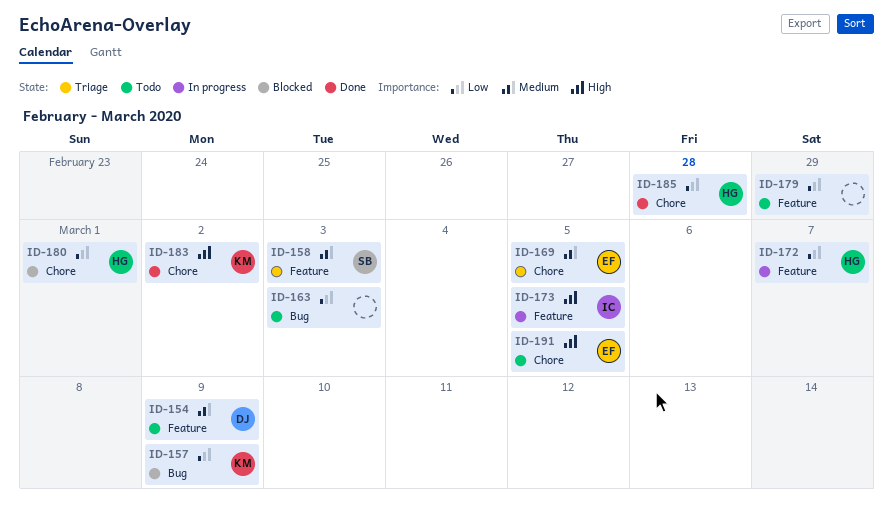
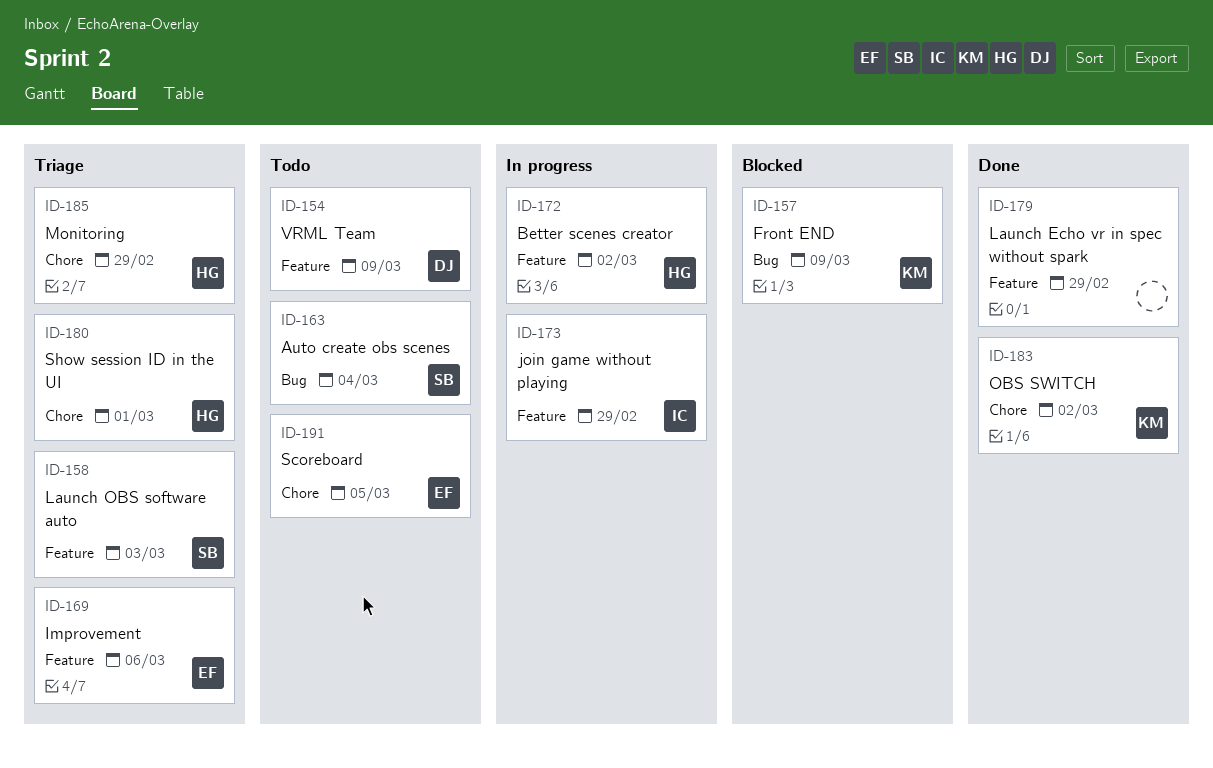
ID-163, owner: none -> SB
ID-163, due: Mar 3 -> Mar 4
ID-169, label: Chore -> Feature
ID-169, due: Mar 5 -> Mar 6
ID-172, due: Mar 7 -> Mar 2
ID-173, due: Mar 5 -> Feb 29
ID-179, status: Todo -> Done
ID-180, status: Blocked -> Triage
ID-185, status: Done -> Triage
ID-185, due: Feb 28 -> Feb 29

